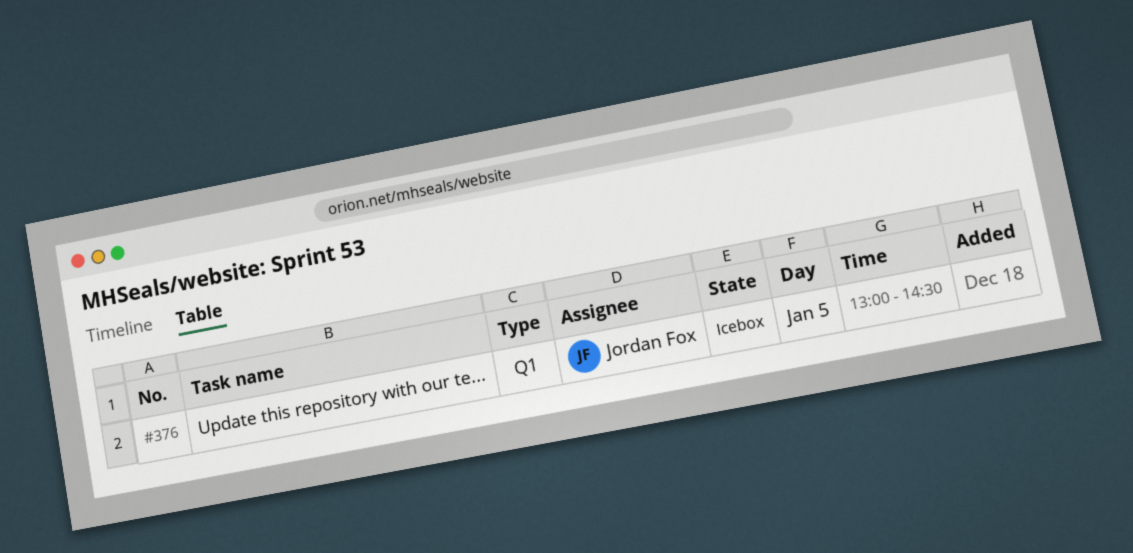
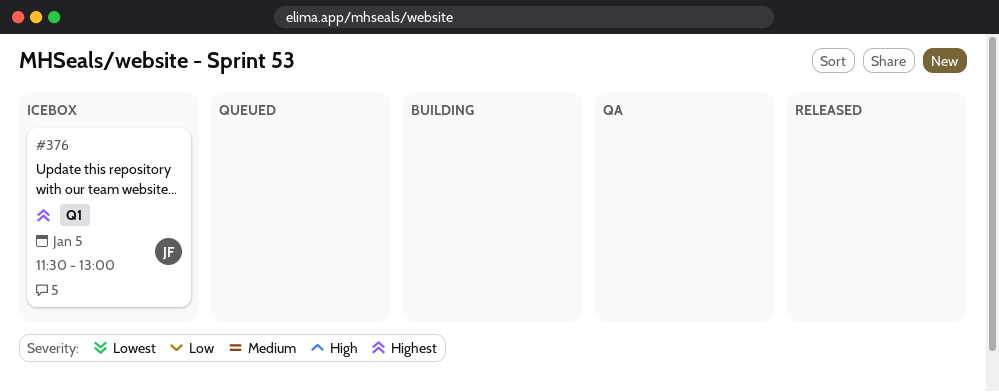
#376, begins: 13:00 -> 11:30
#376, ends: 14:30 -> 13:00

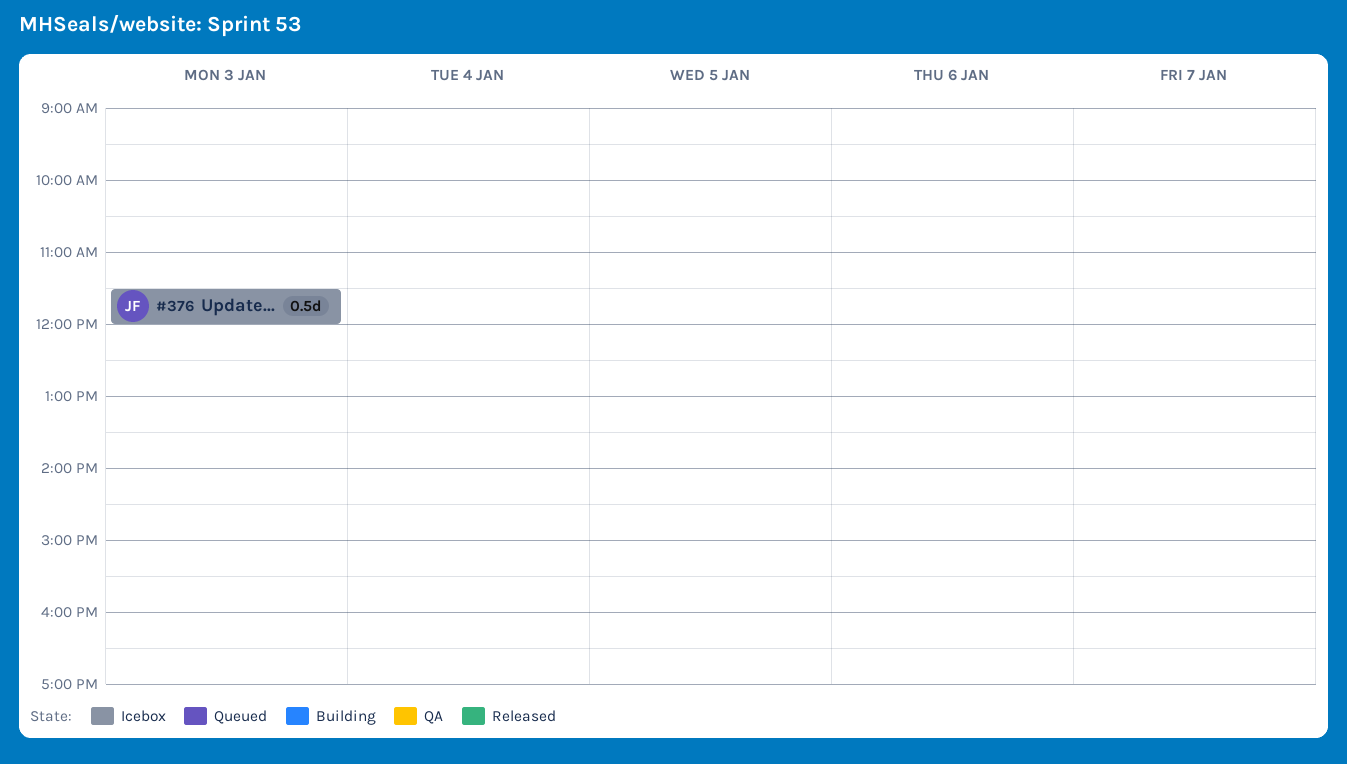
#376, day: Jan 5 -> Jan 3
#376, ends: 13:00 -> 12:00

